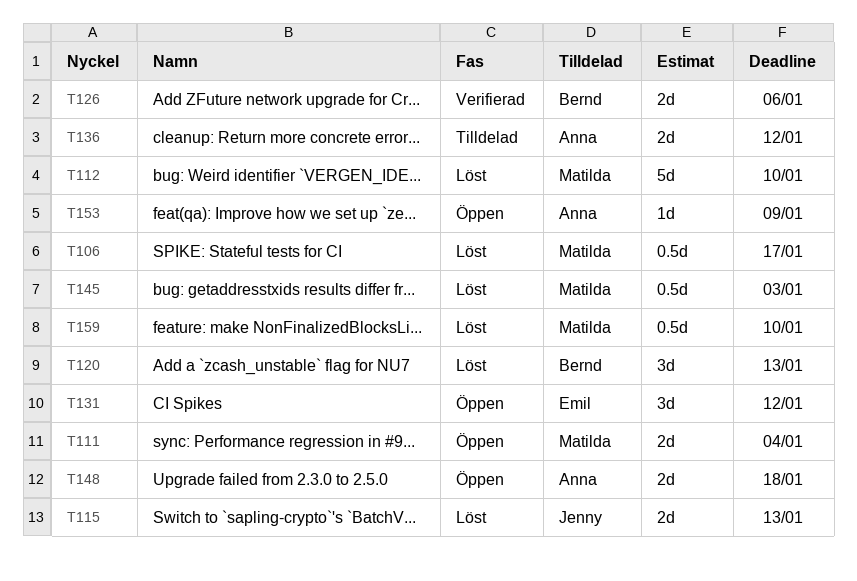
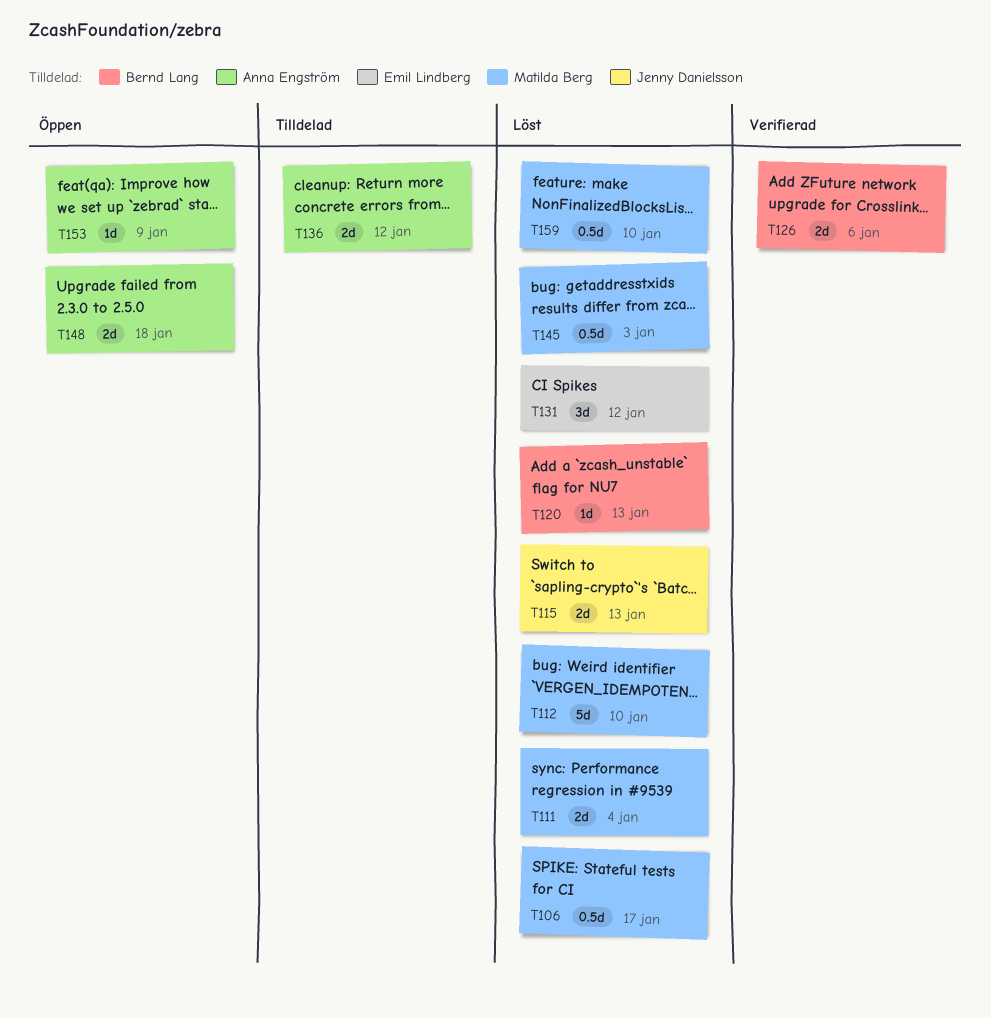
T111, status: Öppen -> Löst
T120, estimate: 3d -> 1d
T131, status: Öppen -> Löst

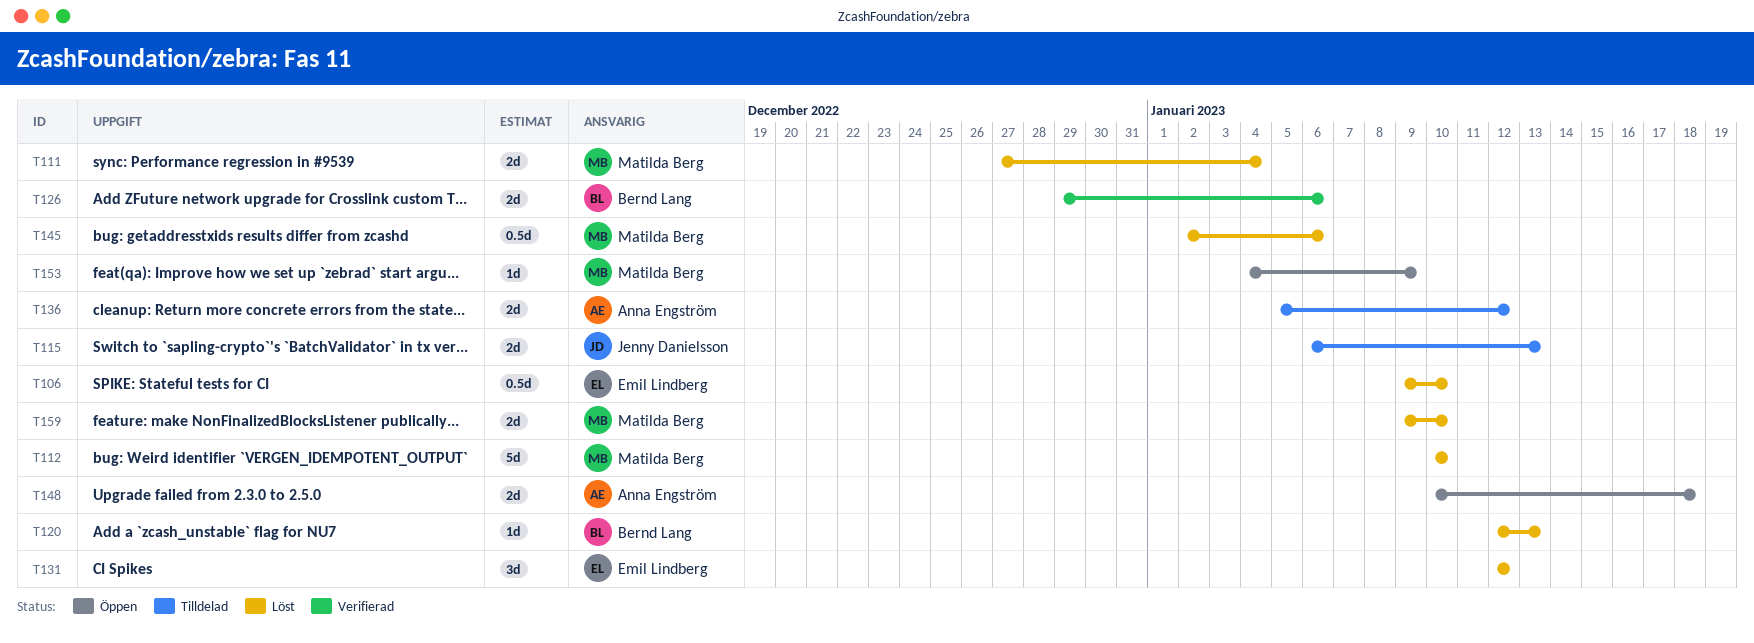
T106, owner: Matilda Berg -> Emil Lindberg
T106, due: Jan 17 -> Jan 10
T115, status: Löst -> Tilldelad
T145, due: Jan 3 -> Jan 6
T153, owner: Anna Engström -> Matilda Berg
T159, estimate: 0.5d -> 2d

